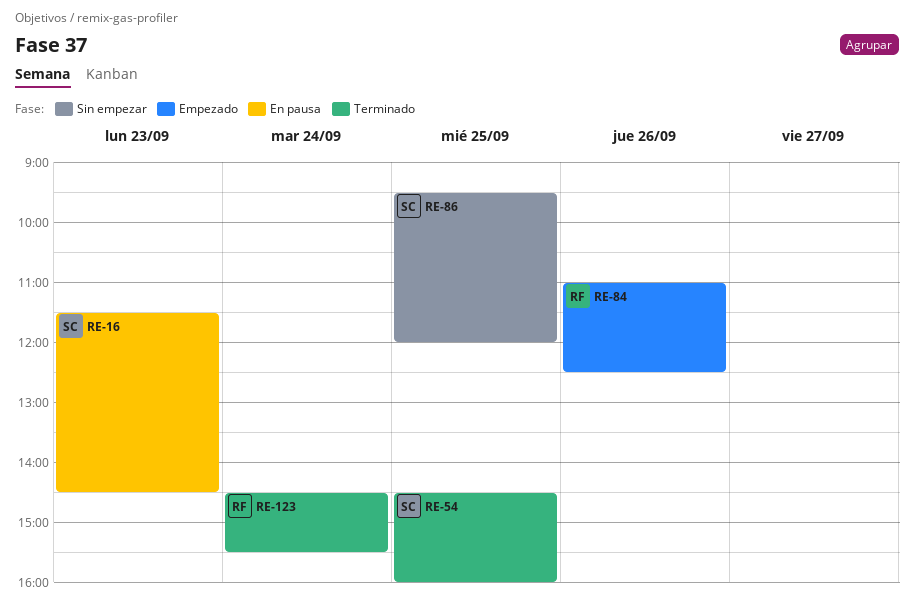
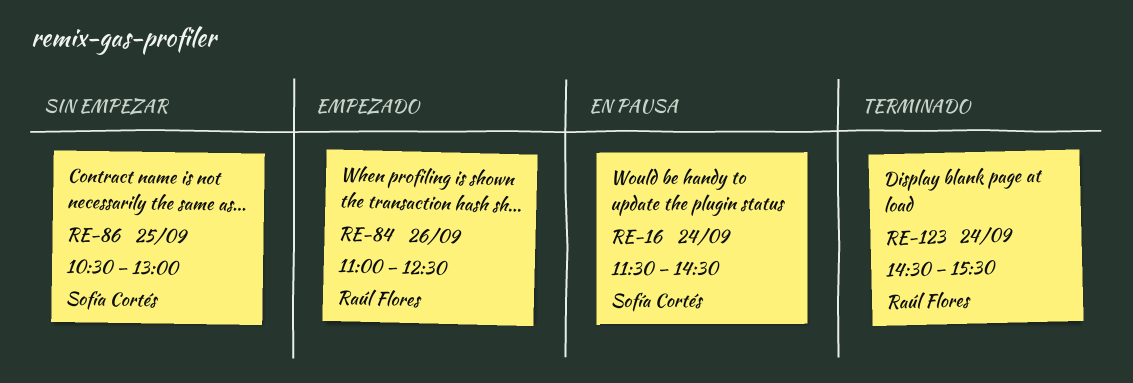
RE-16, day: Sep 23 -> Sep 24
RE-54: present -> none
RE-86, begins: 09:30 -> 10:30
RE-86, ends: 12:00 -> 13:00

